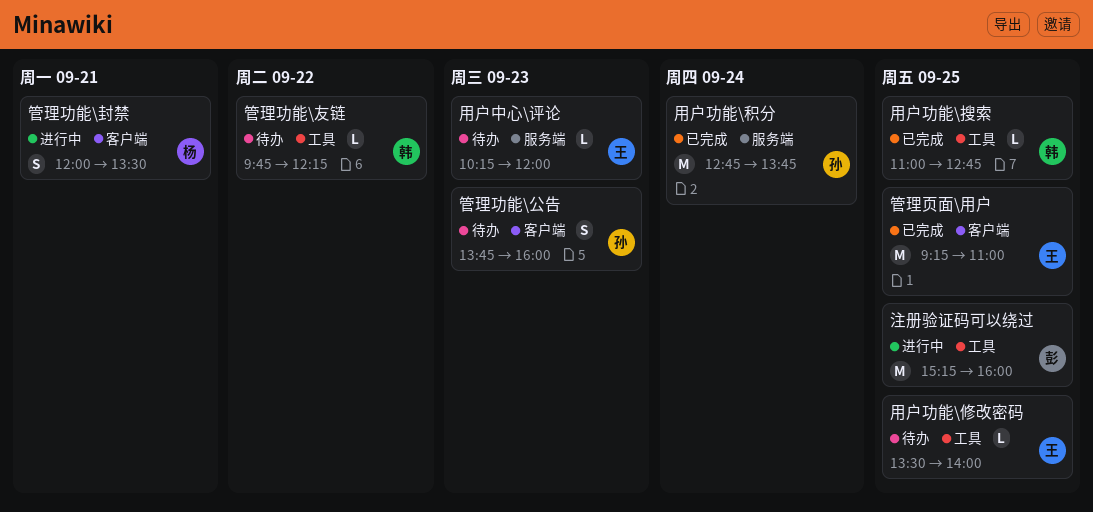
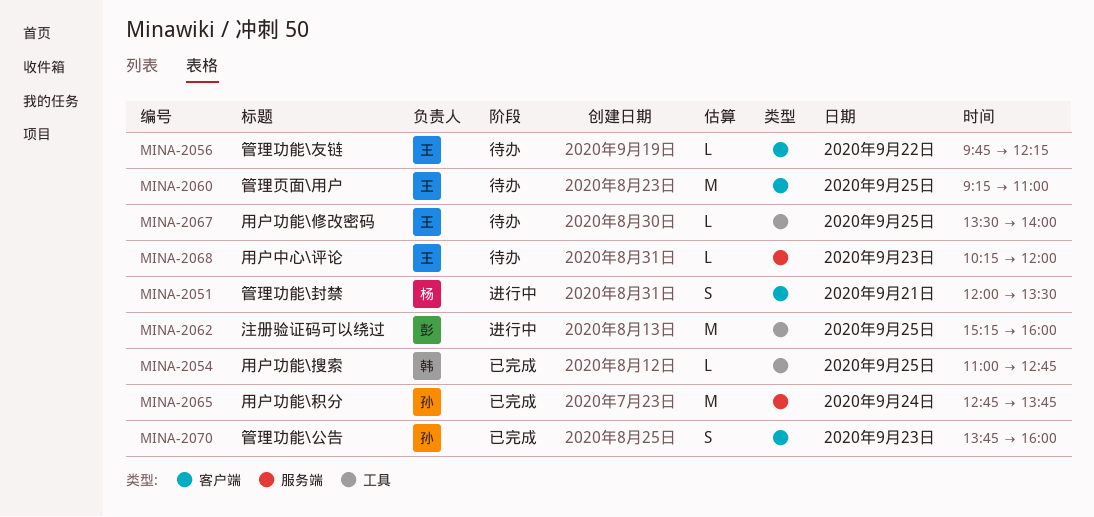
管理功能\公告, status: 待办 -> 已完成
管理功能\友链, owner: 韩 -> 王
管理功能\友链, label: 工具 -> 客户端
管理页面\用户, status: 已完成 -> 待办

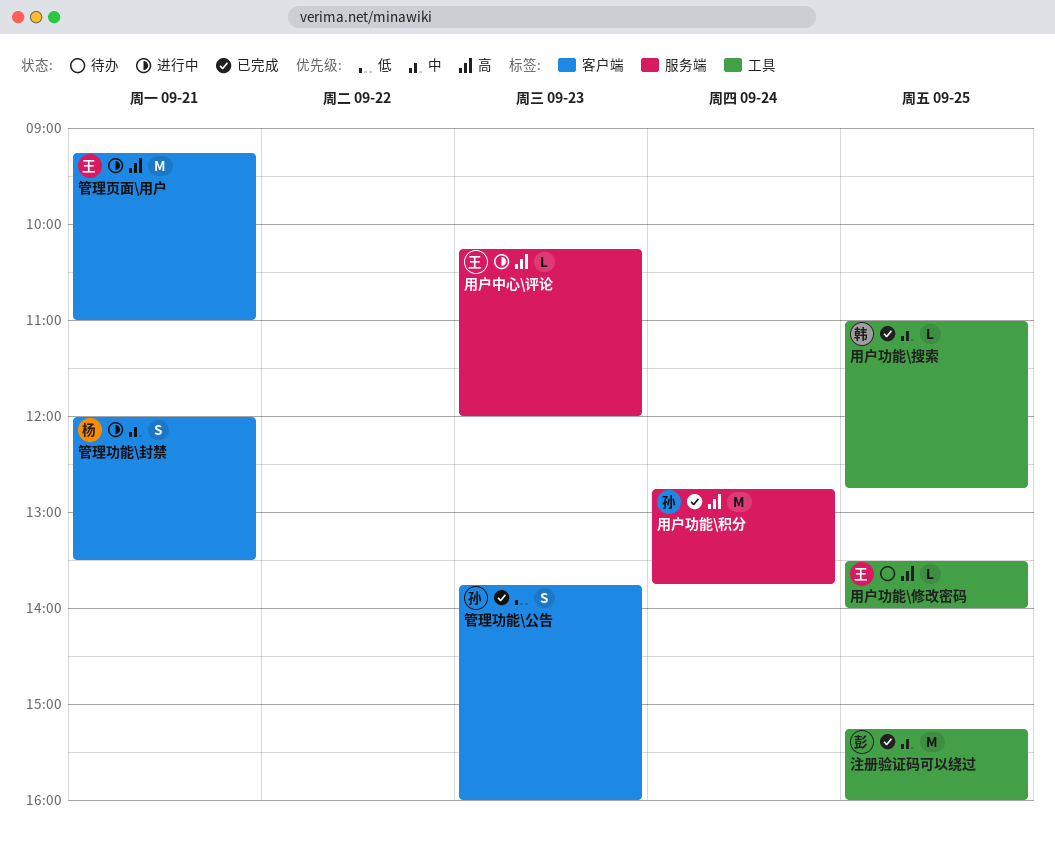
注册验证码可以绕过, status: 进行中 -> 已完成
用户中心\评论, status: 待办 -> 进行中
管理功能\友链: present -> none
管理页面\用户, status: 待办 -> 进行中
管理页面\用户, day: Sep 25 -> Sep 21

